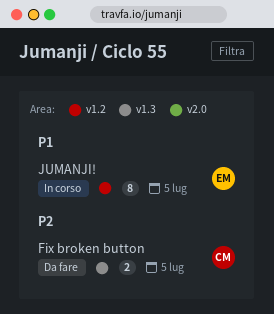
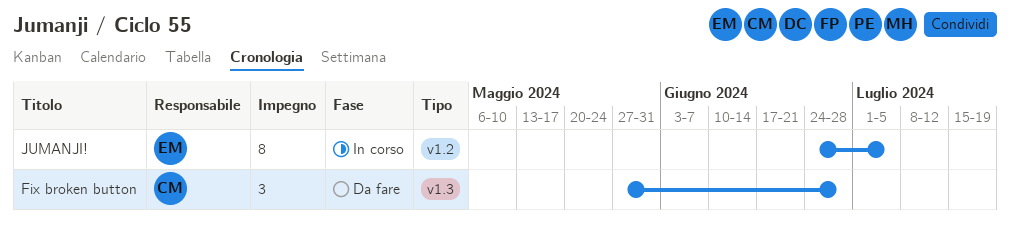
Fix broken button, estimate: 2 -> 3
Fix broken button, due: Jul 5 -> Jun 28

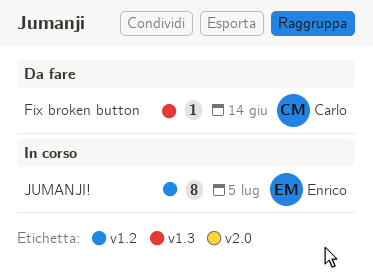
Fix broken button, estimate: 3 -> 1
Fix broken button, due: Jun 28 -> Jun 14

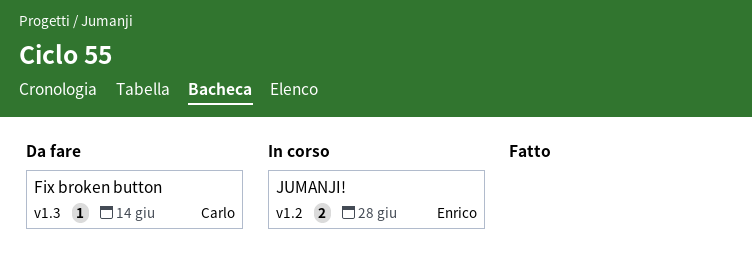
JUMANJI!, estimate: 8 -> 2
JUMANJI!, due: Jul 5 -> Jun 28

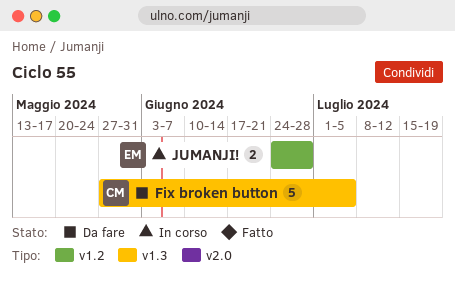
Fix broken button, estimate: 1 -> 5
Fix broken button, due: Jun 14 -> Jul 5

